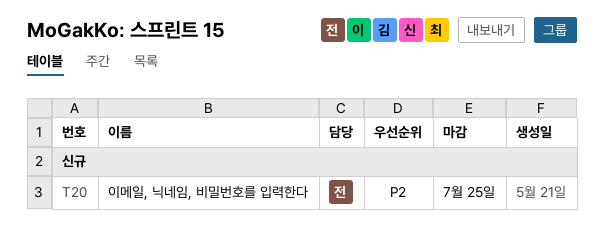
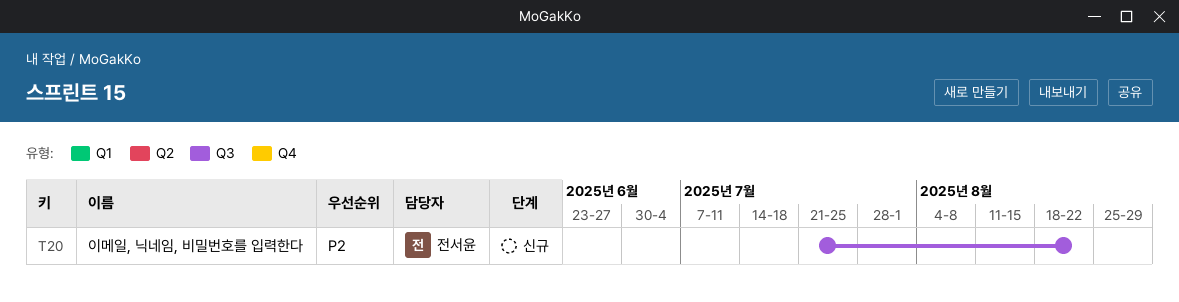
T20, due: Jul 25 -> Aug 22

